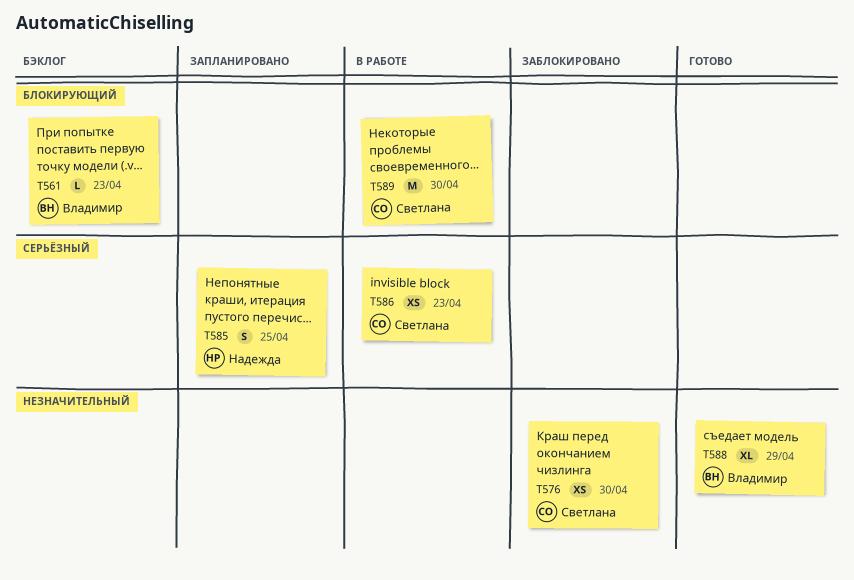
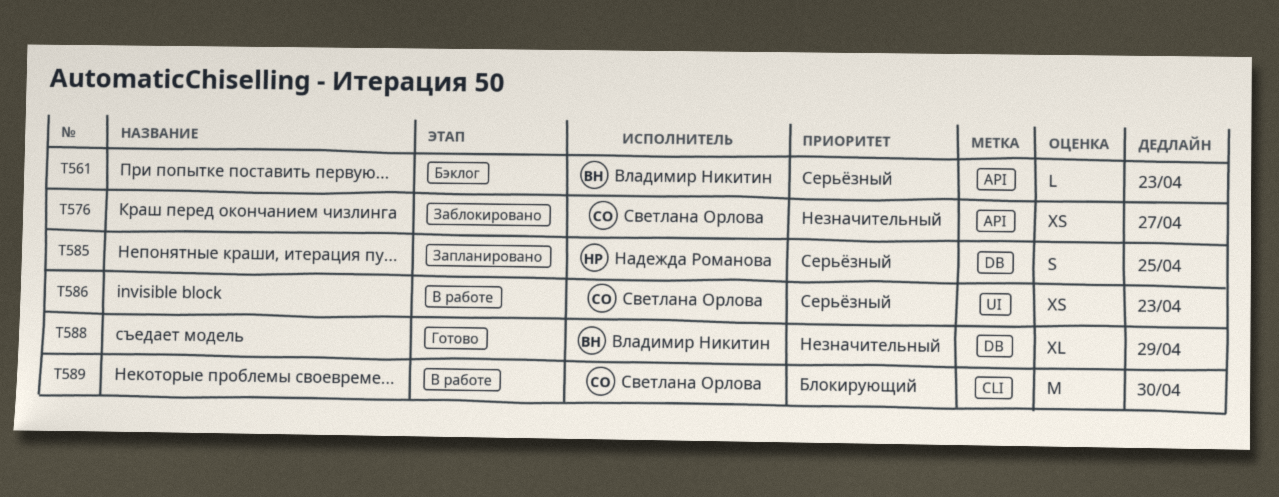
T561, priority: Блокирующий -> Серьёзный
T576, due: Apr 30 -> Apr 27

